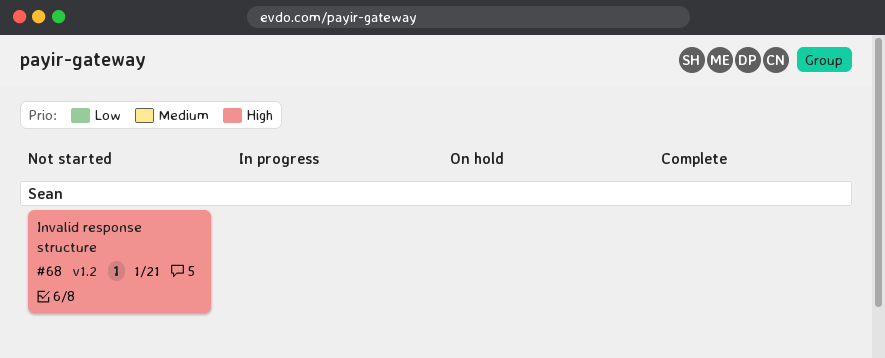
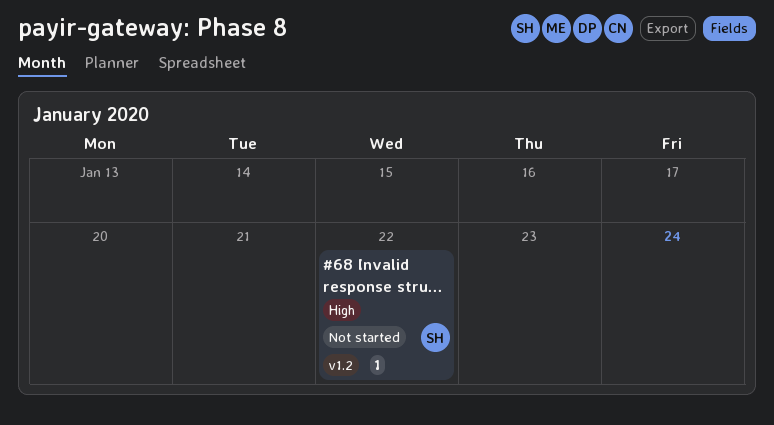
#68, due: Jan 21 -> Jan 22

